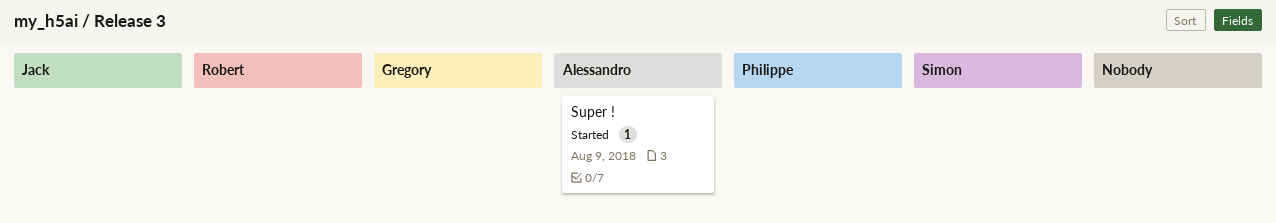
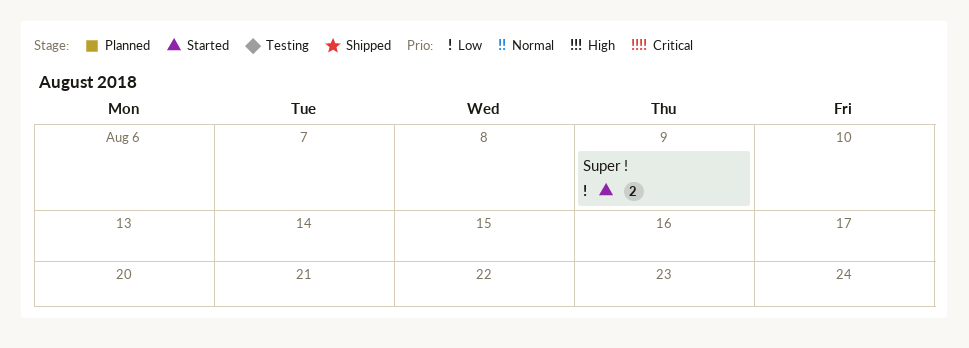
Super !, estimate: 1 -> 2

